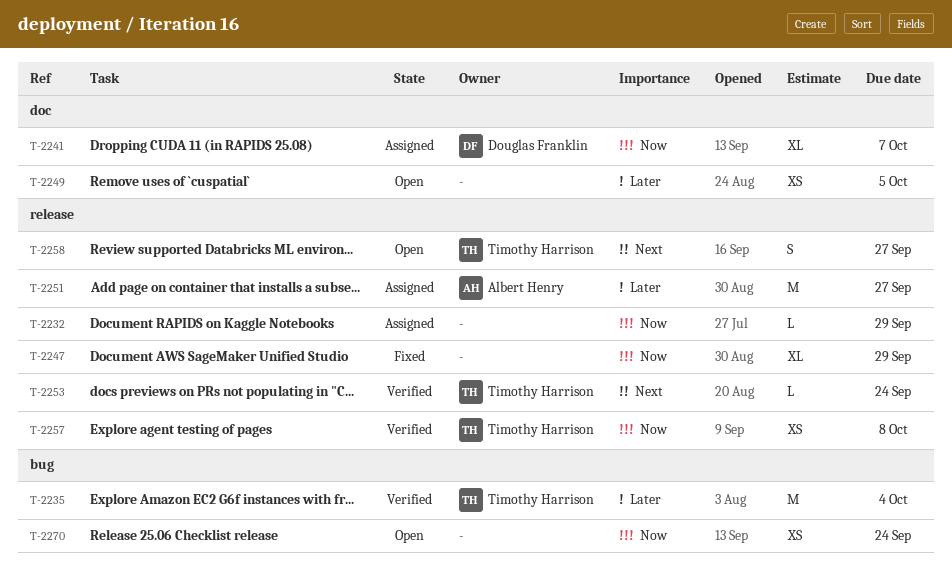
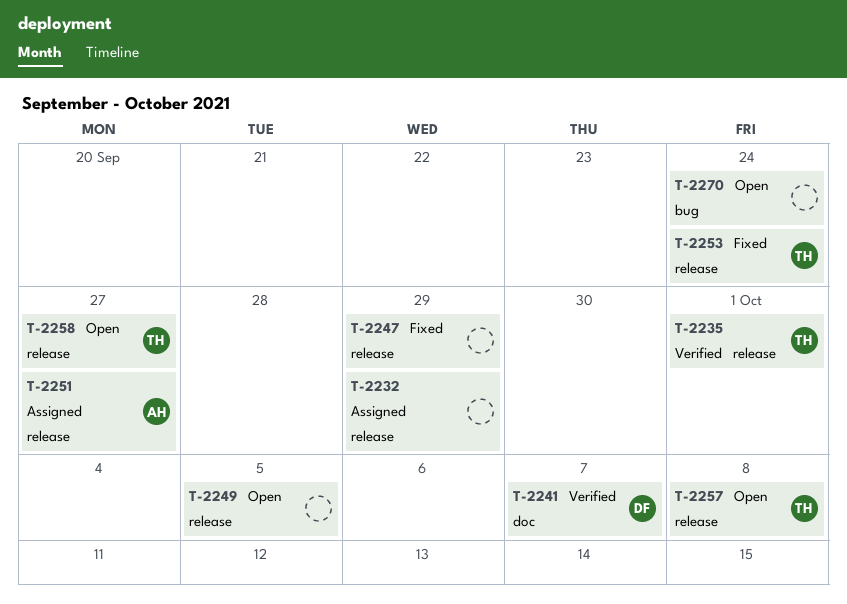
T-2235, label: bug -> release
T-2235, due: Oct 4 -> Oct 1
T-2241, status: Assigned -> Verified
T-2249, label: doc -> release
T-2253, status: Verified -> Fixed
T-2257, status: Verified -> Open

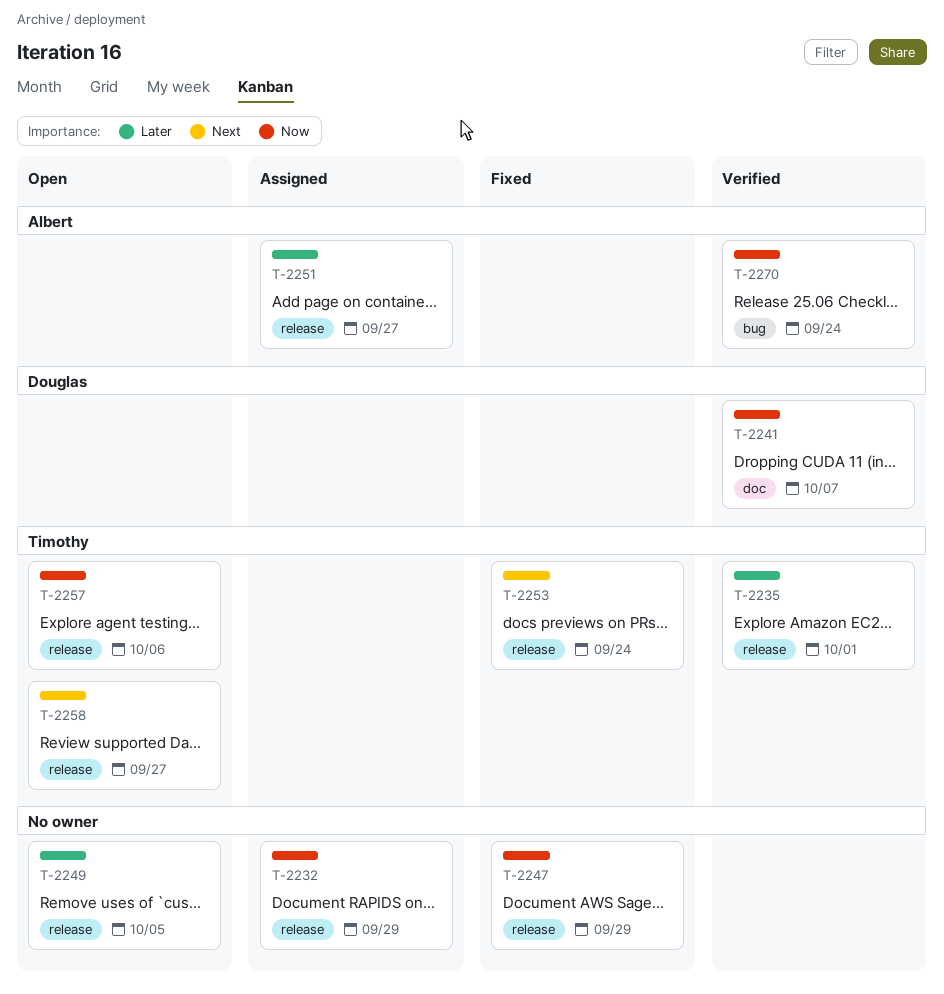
T-2257, due: Oct 8 -> Oct 6
T-2270, status: Open -> Verified
T-2270, owner: none -> Albert

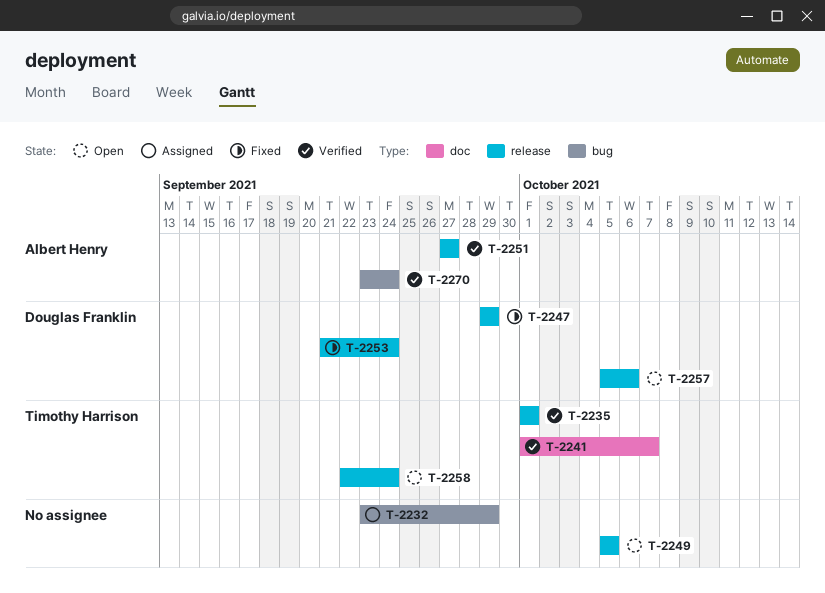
T-2232, label: release -> bug
T-2241, owner: Douglas Franklin -> Timothy Harrison
T-2247, owner: none -> Douglas Franklin
T-2251, status: Assigned -> Verified
T-2253, owner: Timothy Harrison -> Douglas Franklin
T-2257, owner: Timothy Harrison -> Douglas Franklin
T-2258, due: Sep 27 -> Sep 24

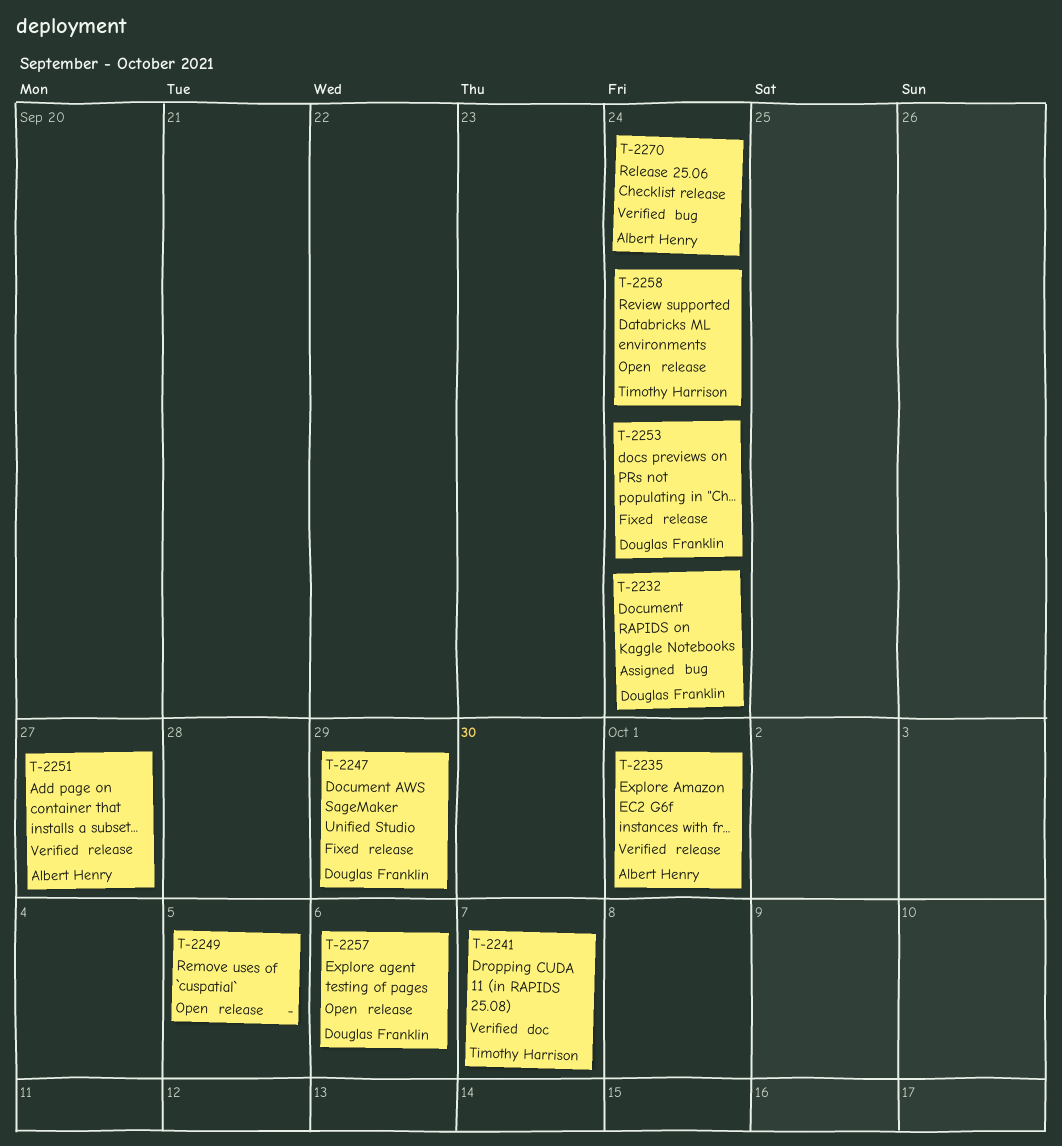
T-2232, owner: none -> Douglas Franklin
T-2232, due: Sep 29 -> Sep 24
T-2235, owner: Timothy Harrison -> Albert Henry

